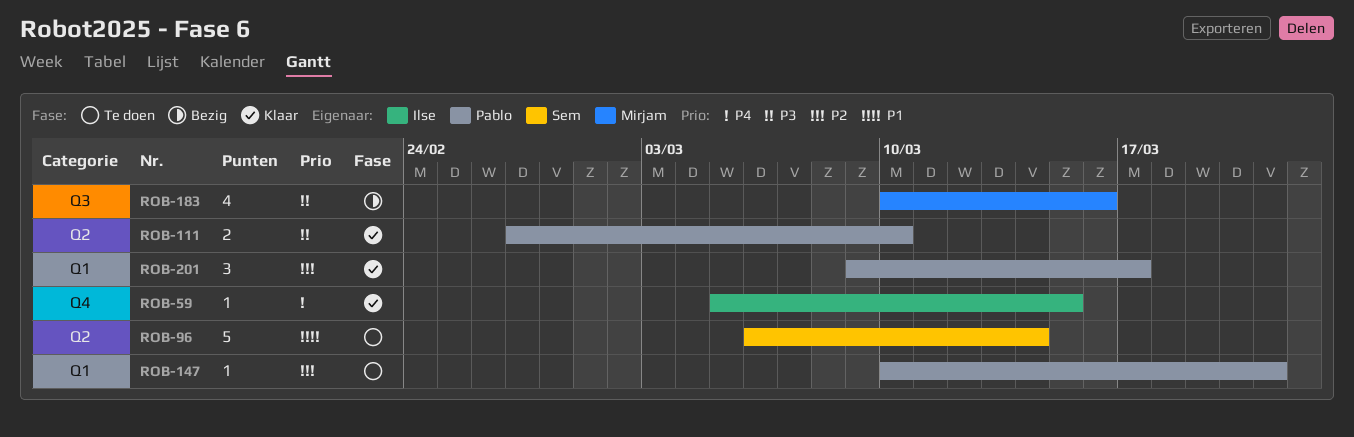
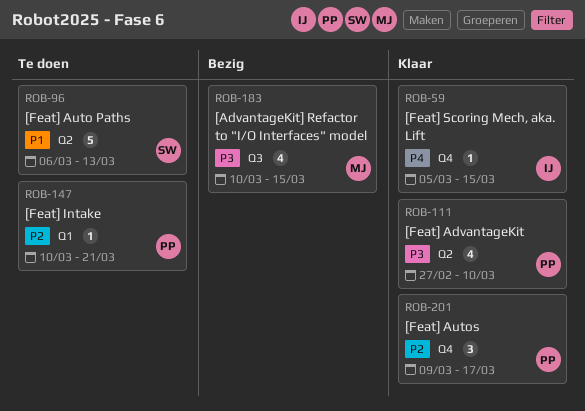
ROB-96, due: Mar 14 -> Mar 13
ROB-111, estimate: 2 -> 4
ROB-183, due: Mar 16 -> Mar 15
ROB-201, label: Q1 -> Q4

